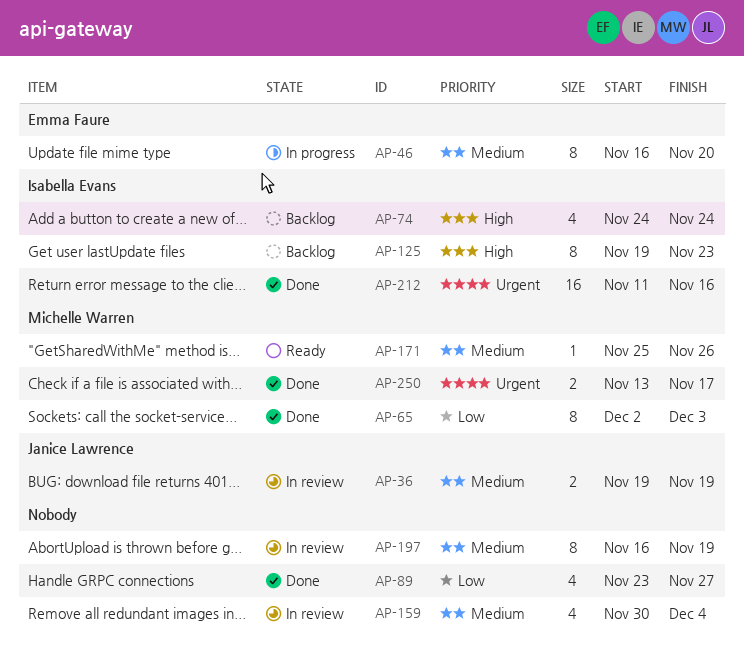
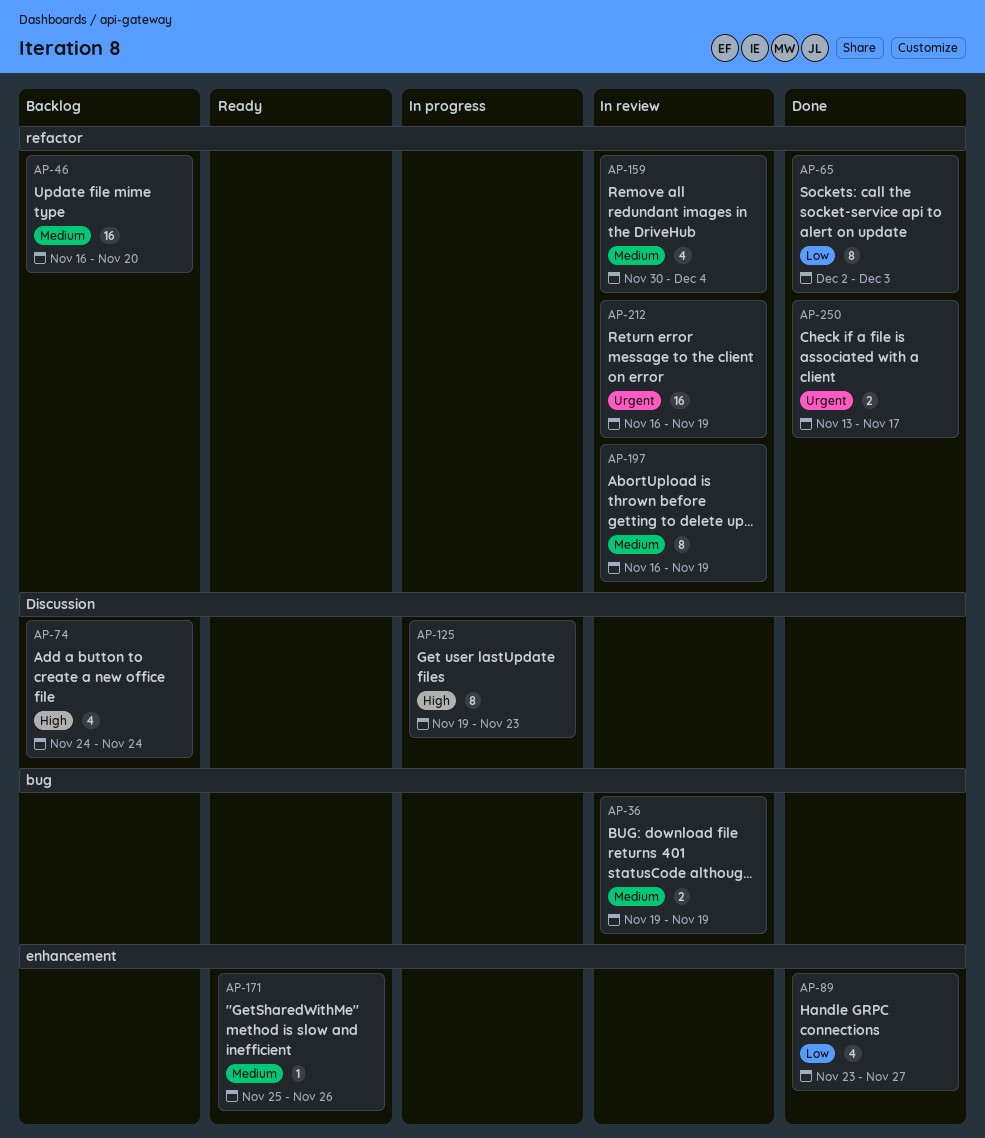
AP-46, status: In progress -> Backlog
AP-46, estimate: 8 -> 16
AP-125, status: Backlog -> In progress
AP-212, status: Done -> In review
AP-212, start: Nov 11 -> Nov 16
AP-212, due: Nov 16 -> Nov 19

